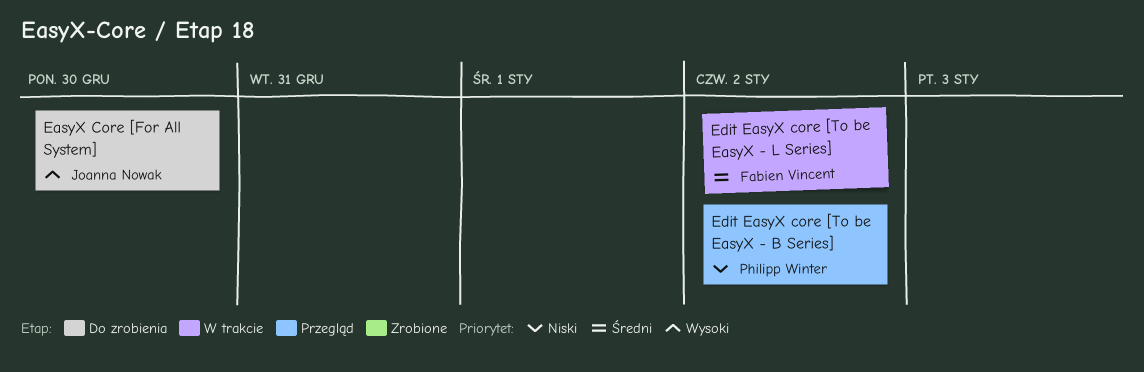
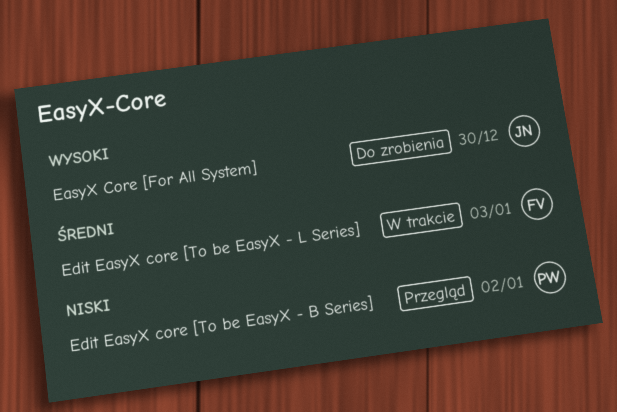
Edit EasyX core [To be EasyX - L Series], due: Jan 2 -> Jan 3

